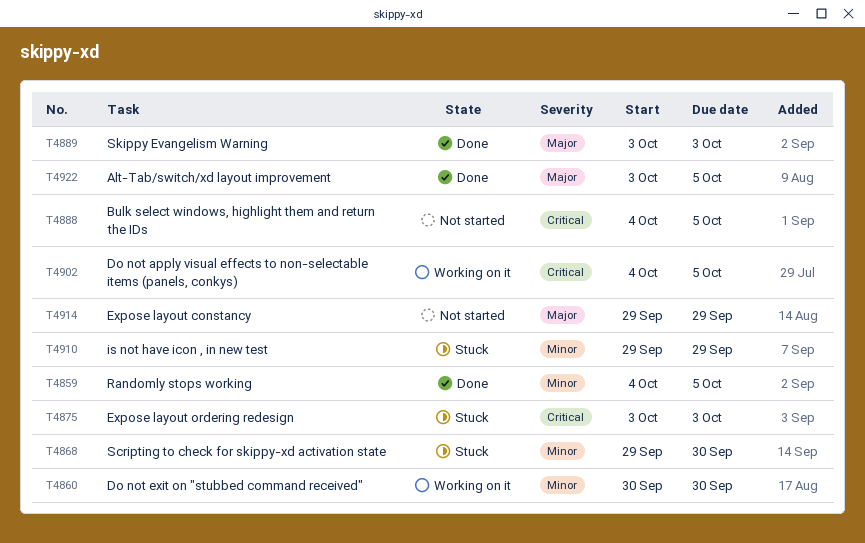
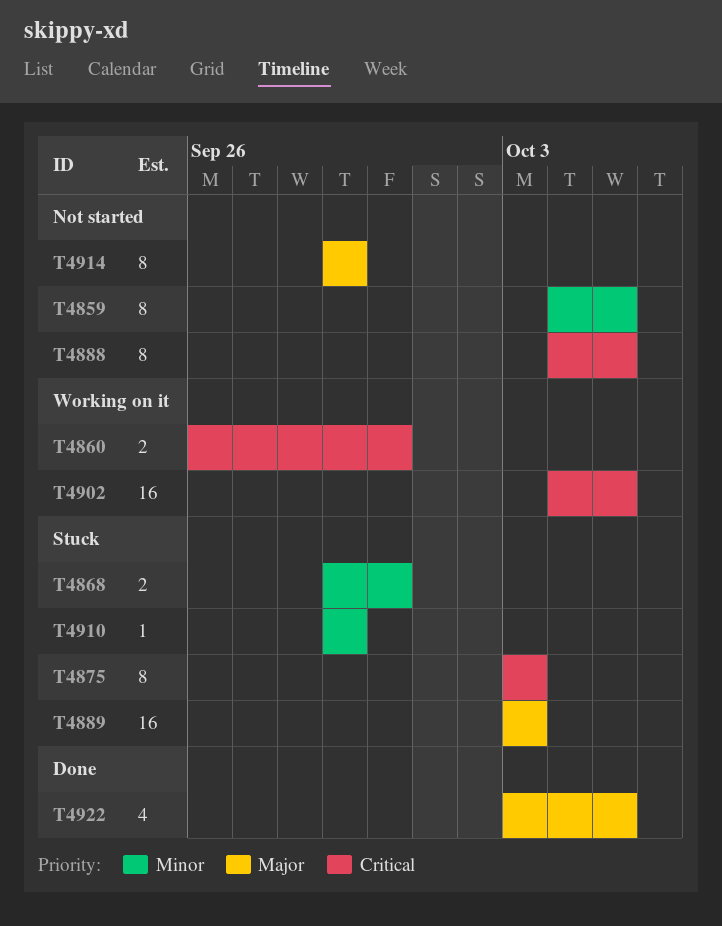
T4859, status: Done -> Not started
T4860, priority: Minor -> Critical
T4860, start: Sep 30 -> Sep 26
T4889, status: Done -> Stuck

